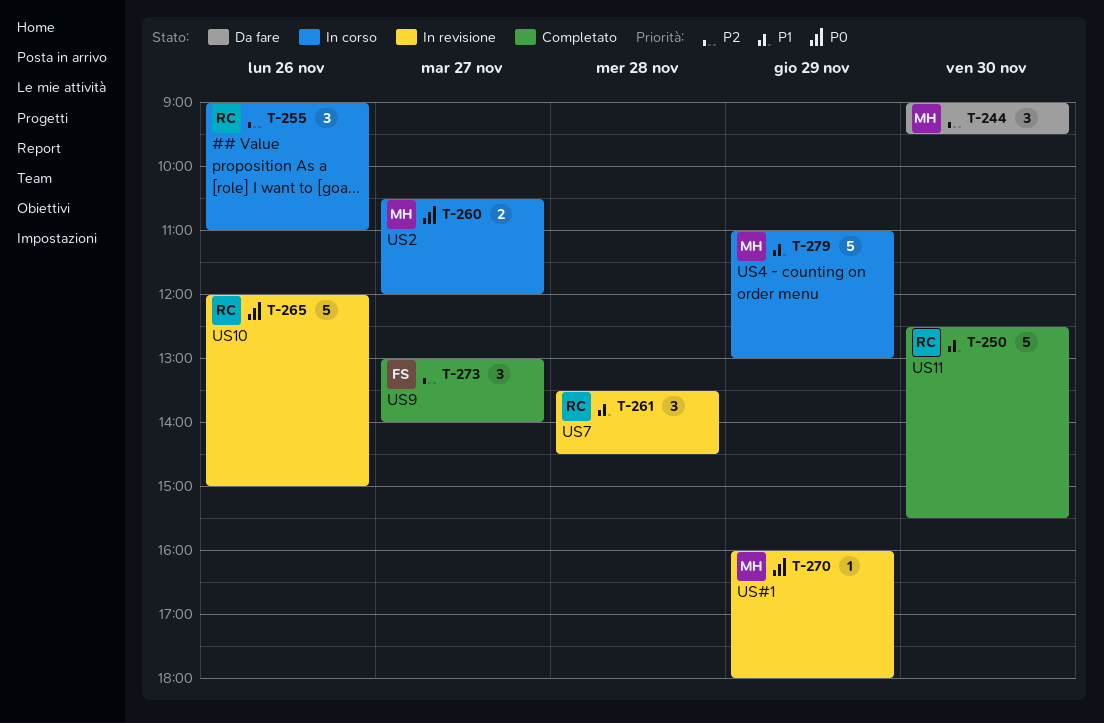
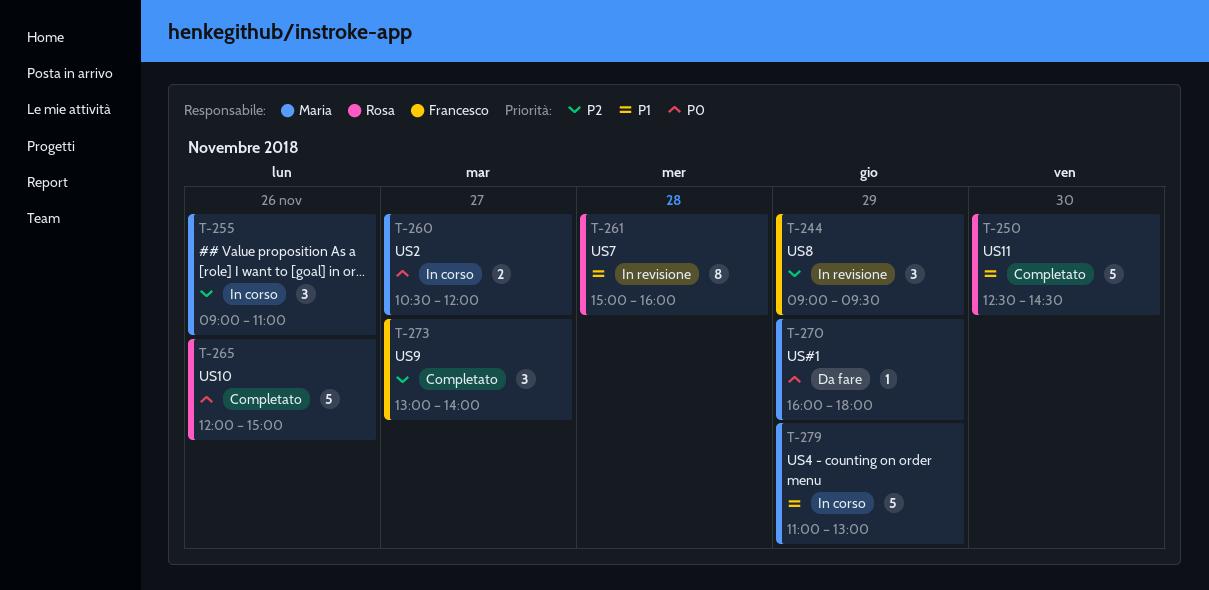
T-244, status: Da fare -> In revisione
T-244, owner: Maria -> Francesco
T-244, day: Nov 30 -> Nov 29
T-250, ends: 15:30 -> 14:30
T-255, owner: Rosa -> Maria
T-261, estimate: 3 -> 8
T-261, begins: 13:30 -> 15:00
T-261, ends: 14:30 -> 16:00
T-265, status: In revisione -> Completato
T-270, status: In revisione -> Da fare

